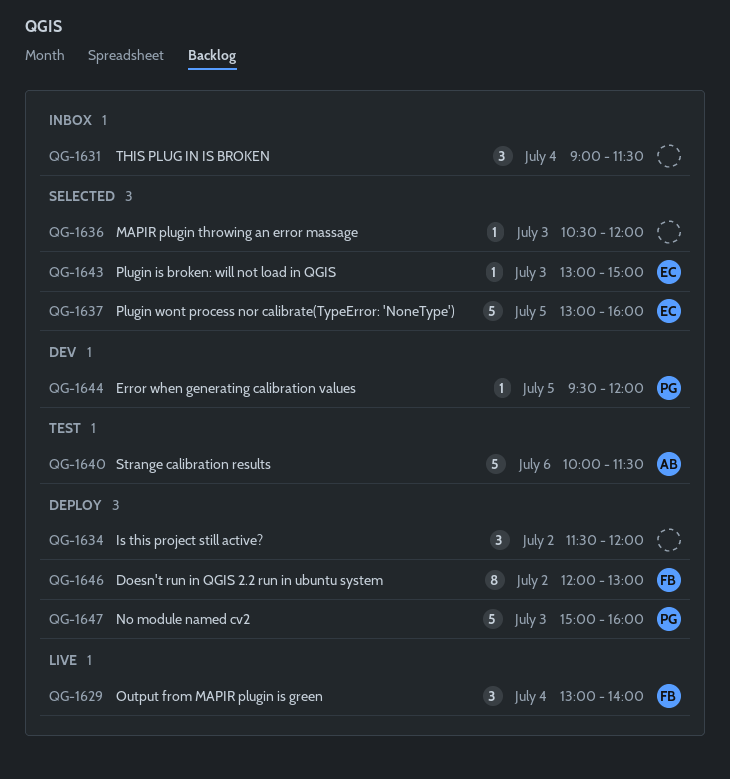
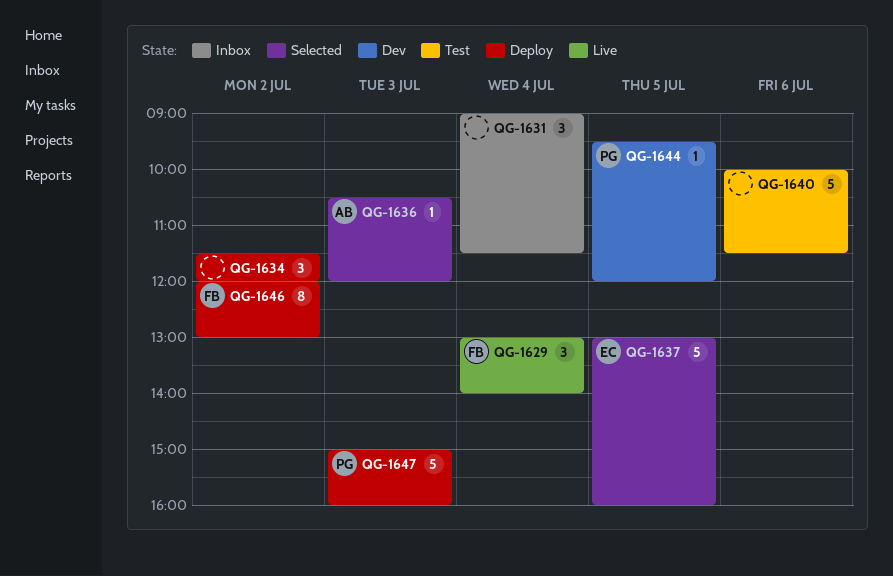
QG-1636, owner: none -> AB
QG-1640, owner: AB -> none
QG-1643: present -> none

